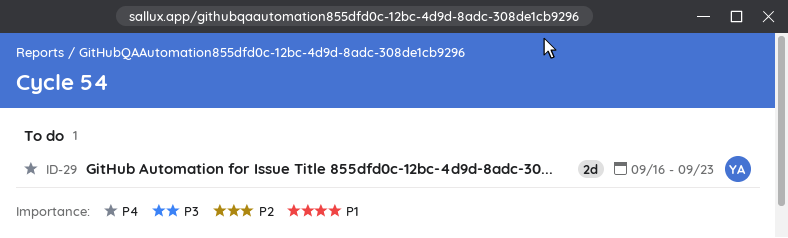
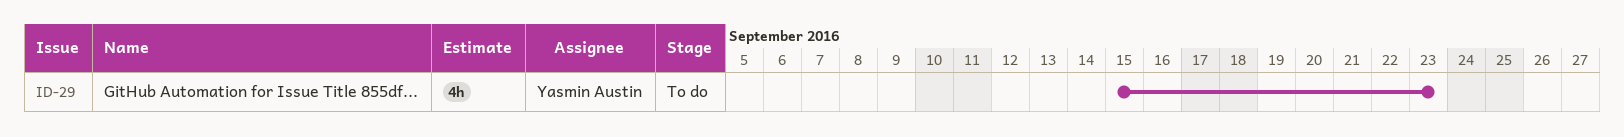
ID-29, estimate: 2d -> 4h
ID-29, start: Sep 16 -> Sep 15

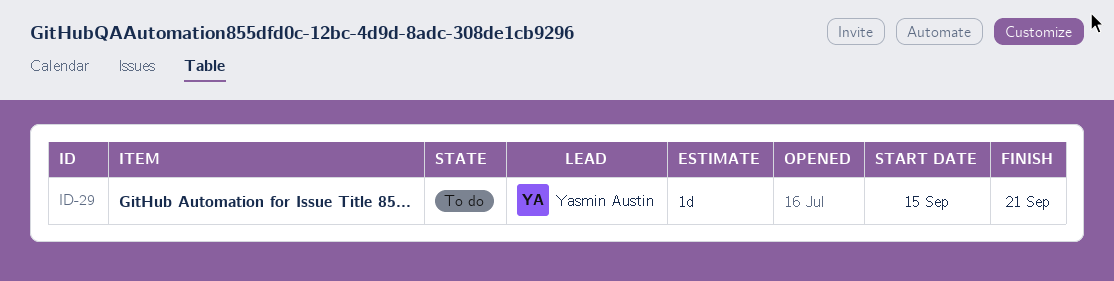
ID-29, estimate: 4h -> 1d
ID-29, due: Sep 23 -> Sep 21

